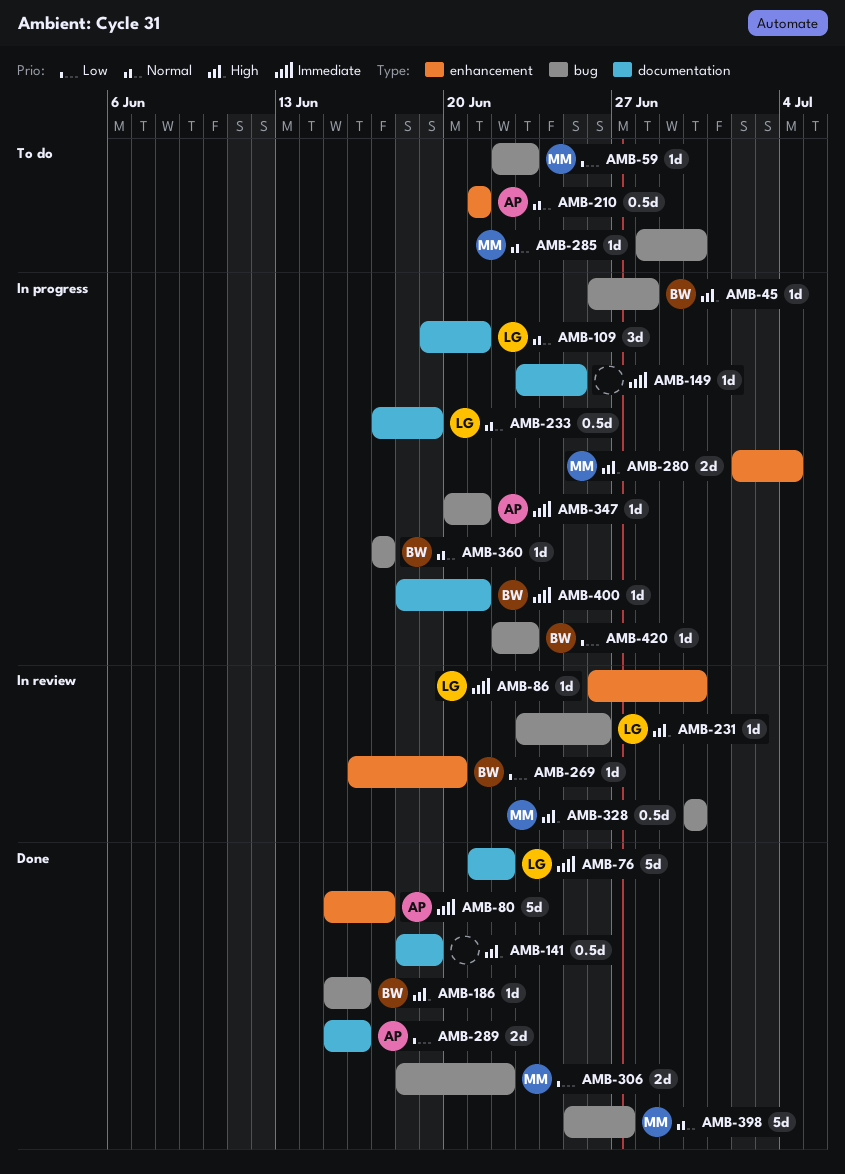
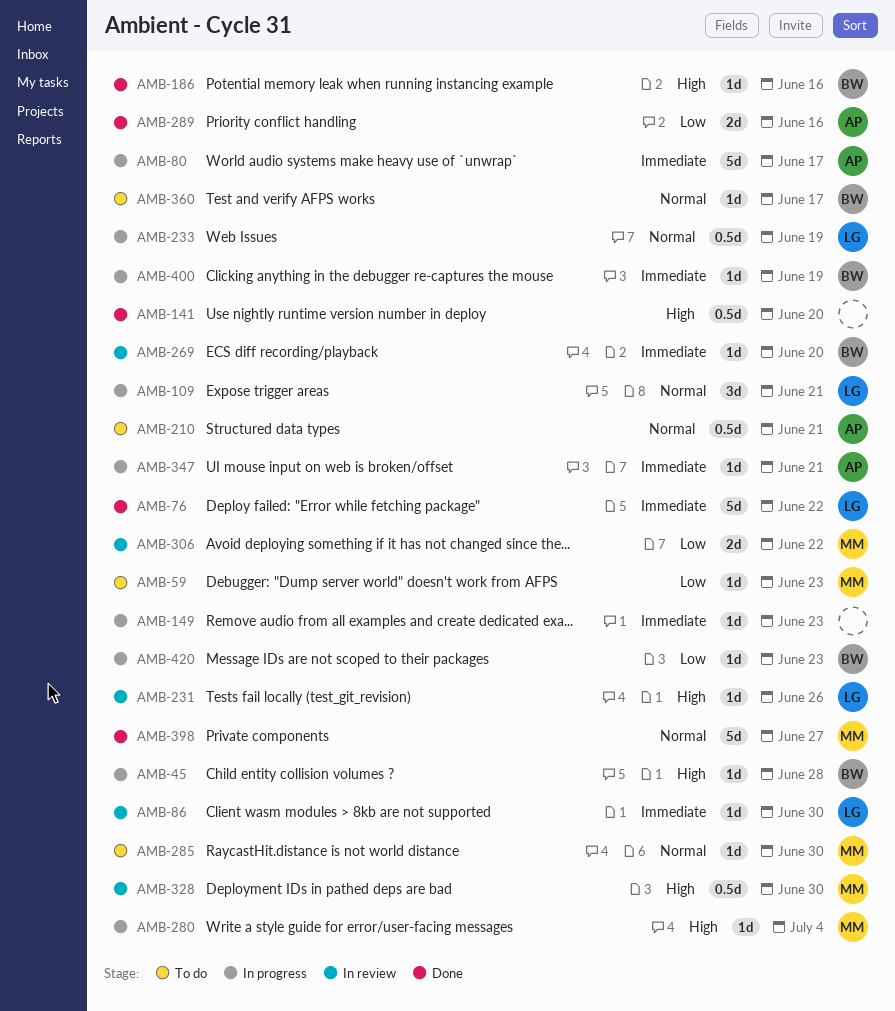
AMB-80, status: Done -> In progress
AMB-141, due: Jun 19 -> Jun 20
AMB-149, due: Jun 25 -> Jun 23
AMB-269, priority: Low -> Immediate
AMB-280, estimate: 2d -> 1d
AMB-306, status: Done -> In review
AMB-360, status: In progress -> To do
AMB-400, due: Jun 21 -> Jun 19

